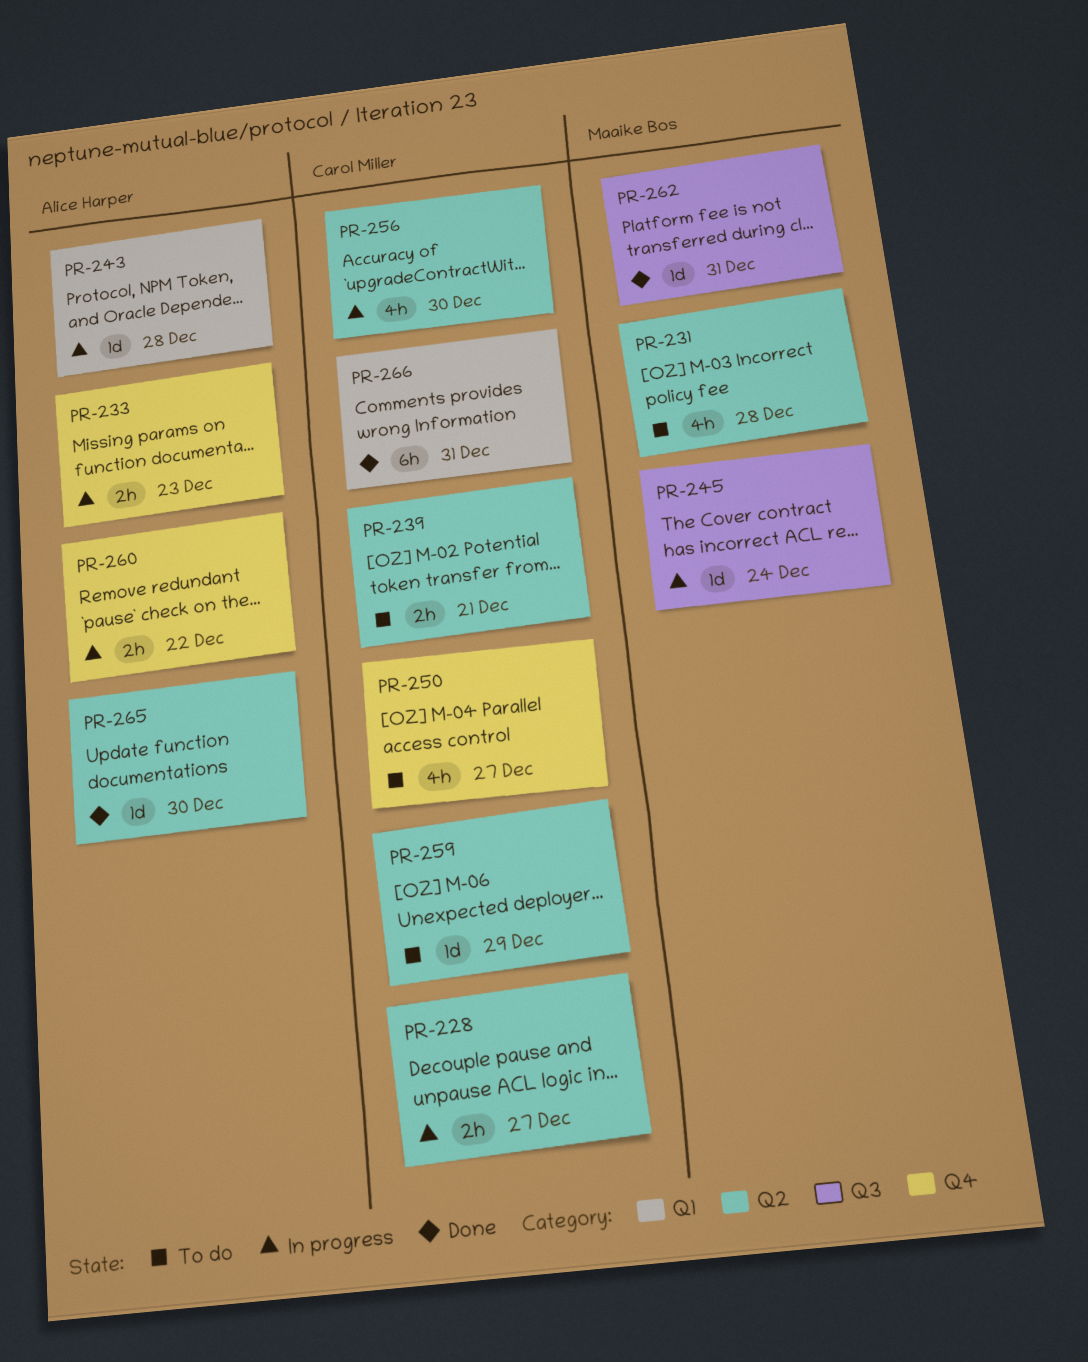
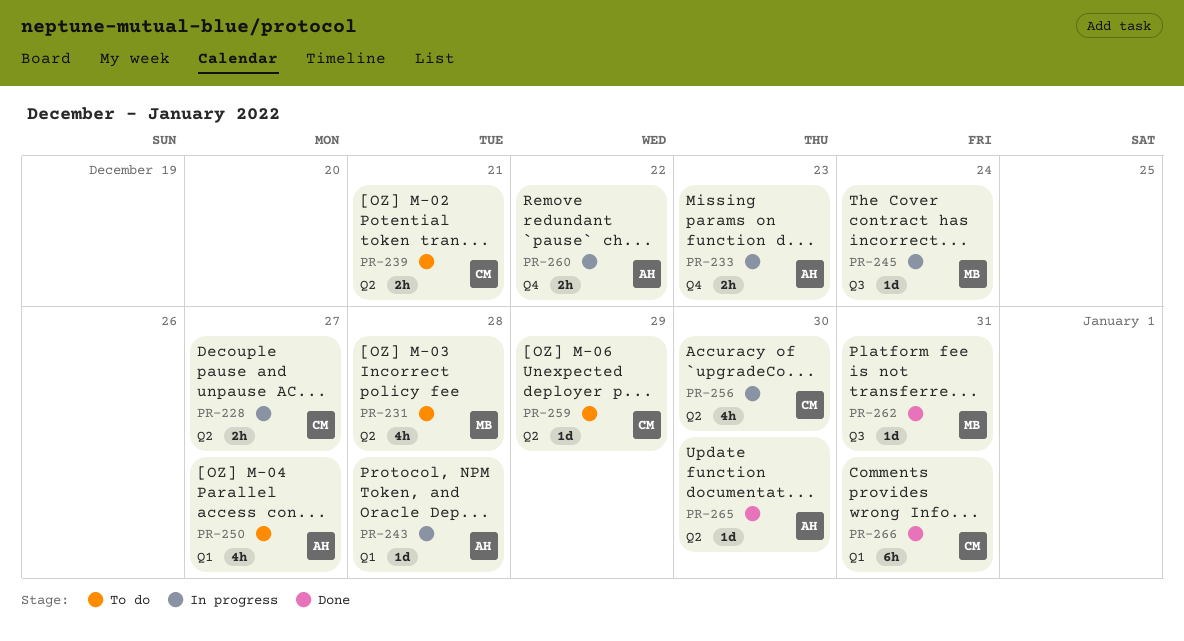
PR-250, owner: Carol Miller -> Alice Harper
PR-250, label: Q4 -> Q1

